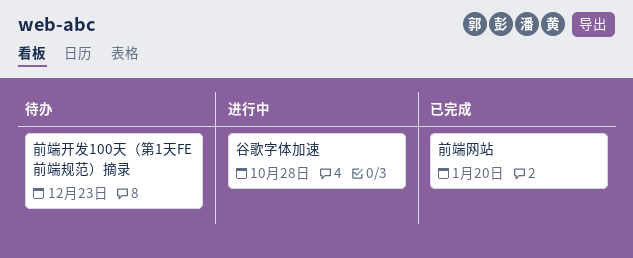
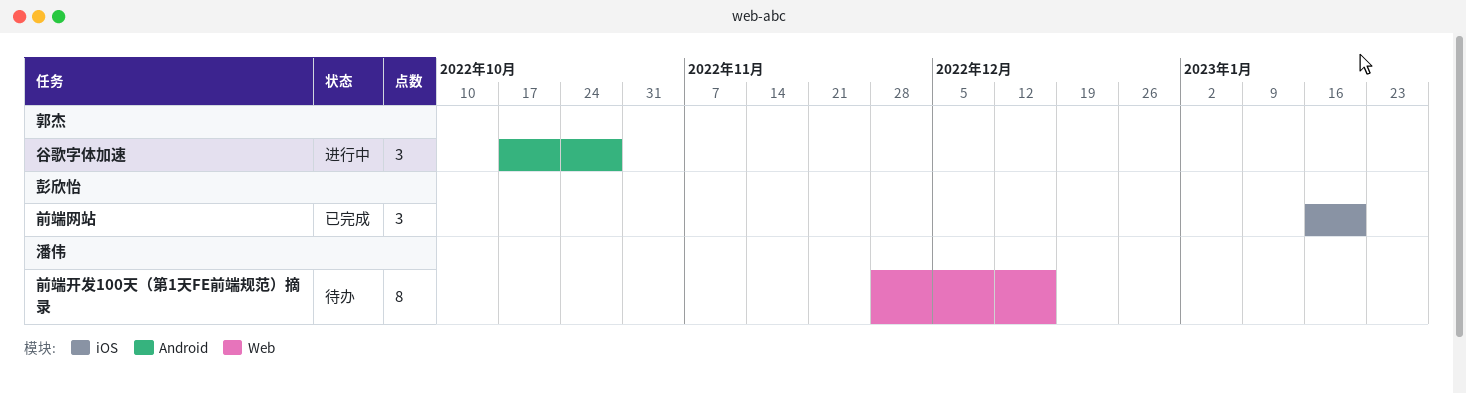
前端开发100天（第1天FE前端规范）摘录, due: Dec 23 -> Dec 16

